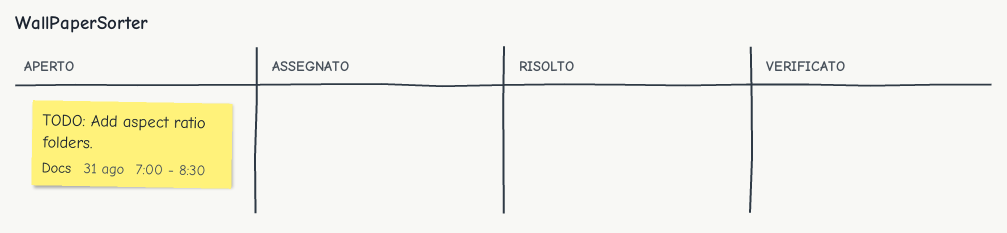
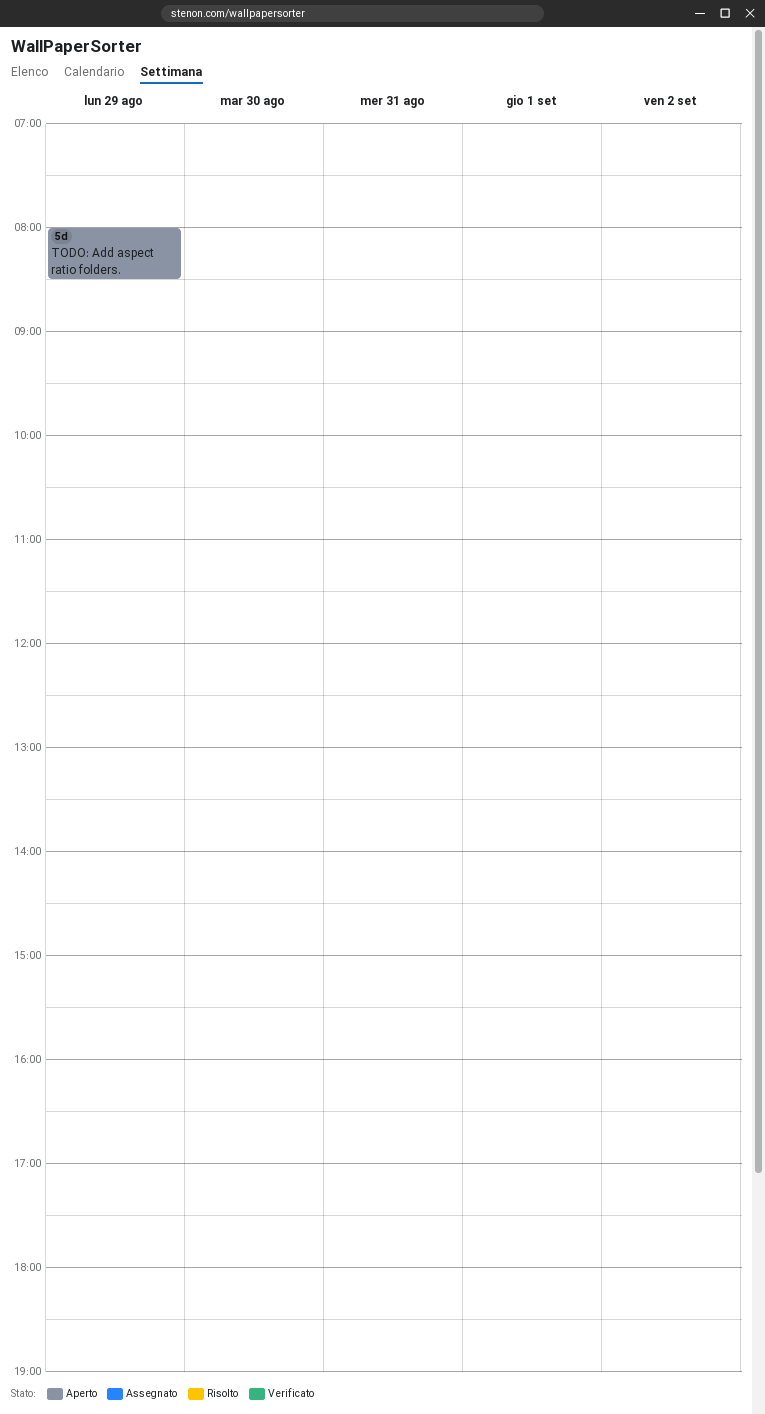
TODO: Add aspect ratio folders., day: Aug 31 -> Aug 29
TODO: Add aspect ratio folders., begins: 07:00 -> 08:00

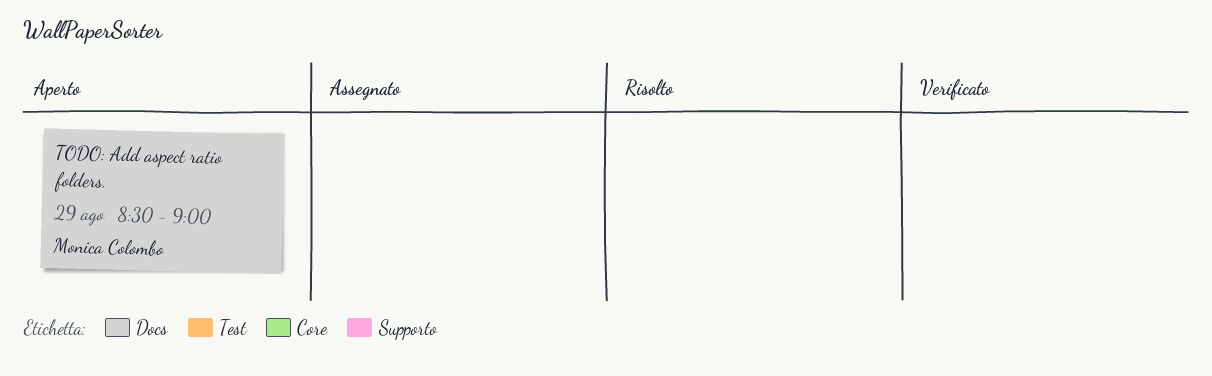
TODO: Add aspect ratio folders., begins: 08:00 -> 08:30
TODO: Add aspect ratio folders., ends: 08:30 -> 09:00

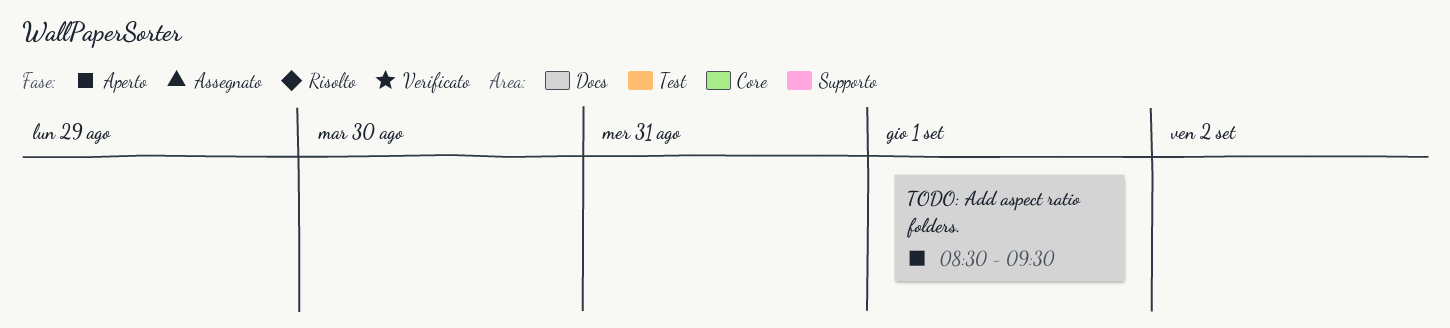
TODO: Add aspect ratio folders., day: Aug 29 -> Sep 1
TODO: Add aspect ratio folders., ends: 09:00 -> 09:30

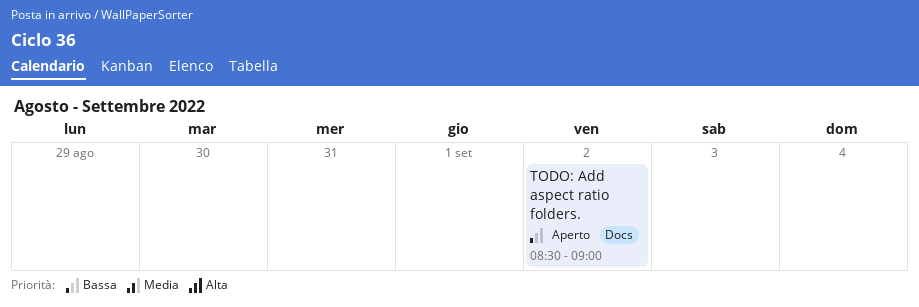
TODO: Add aspect ratio folders., day: Sep 1 -> Sep 2
TODO: Add aspect ratio folders., ends: 09:30 -> 09:00

